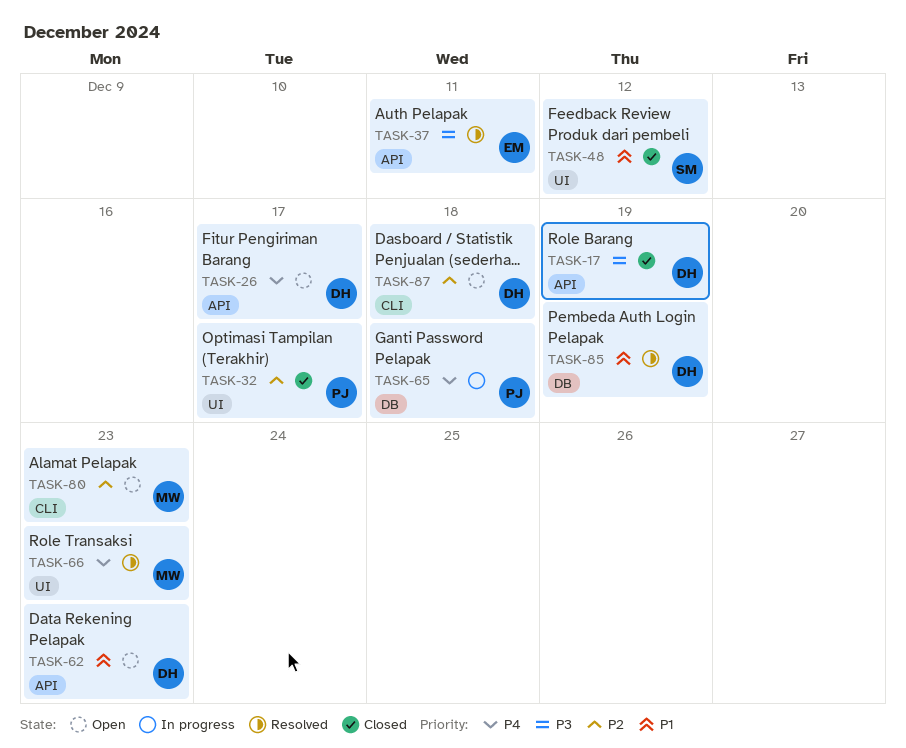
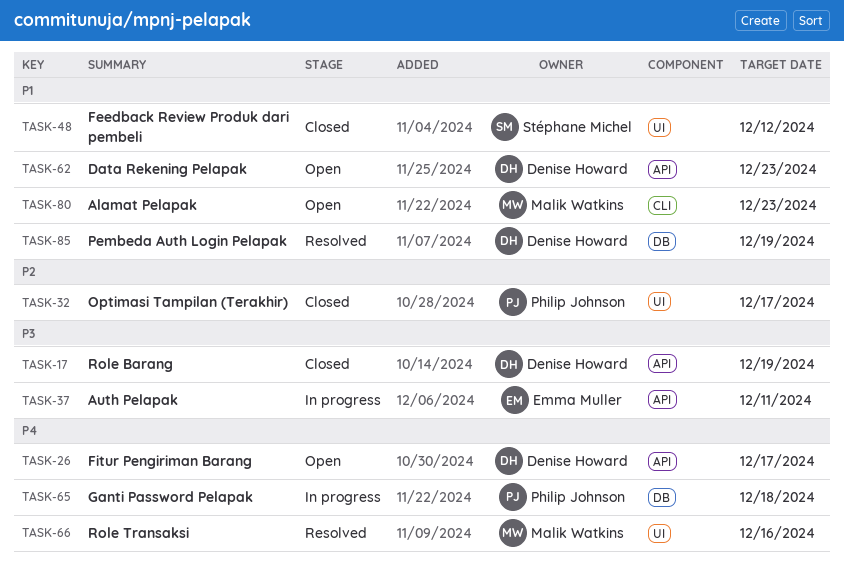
TASK-37, status: Resolved -> In progress
TASK-66, due: Dec 23 -> Dec 16
TASK-80, priority: P2 -> P1
TASK-87: present -> none

